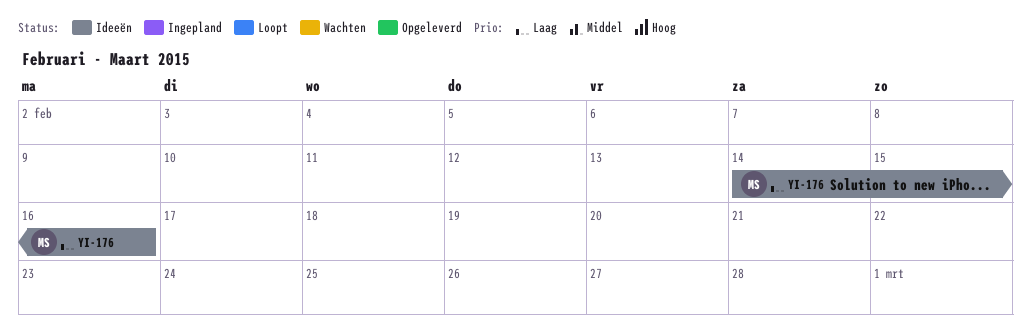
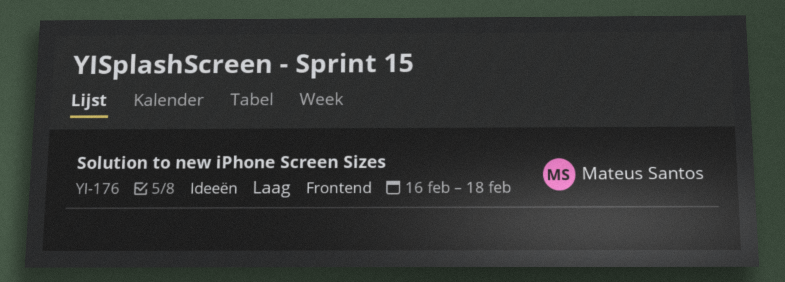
YI-176, start: Feb 14 -> Feb 16
YI-176, due: Feb 16 -> Feb 18

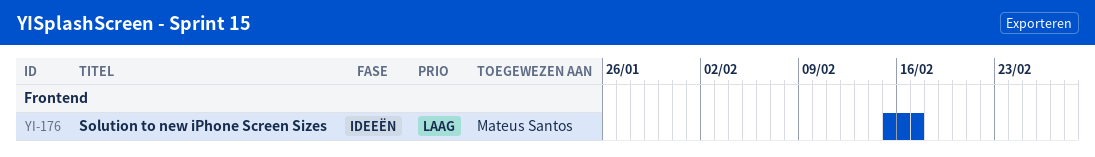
YI-176, start: Feb 16 -> Feb 15
YI-176, due: Feb 18 -> Feb 17

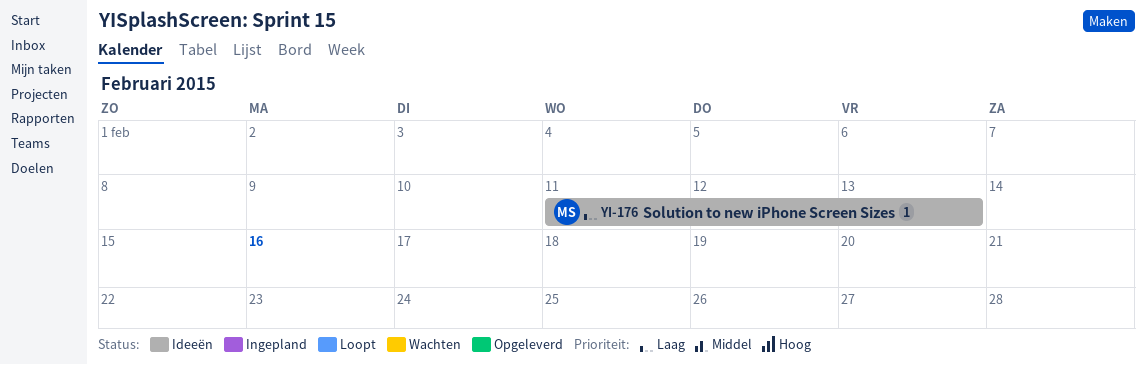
YI-176, start: Feb 15 -> Feb 11
YI-176, due: Feb 17 -> Feb 13

